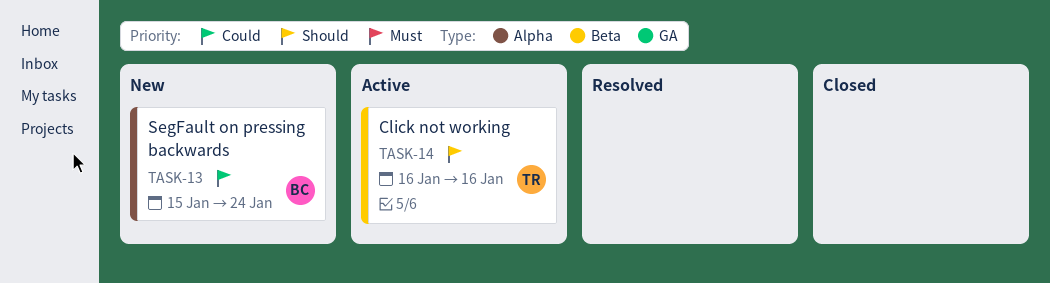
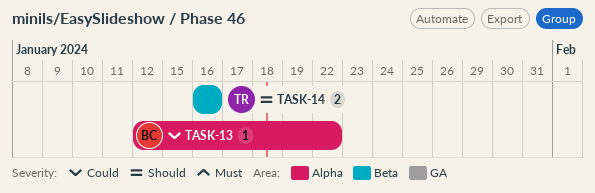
TASK-13, start: Jan 15 -> Jan 12
TASK-13, due: Jan 24 -> Jan 22

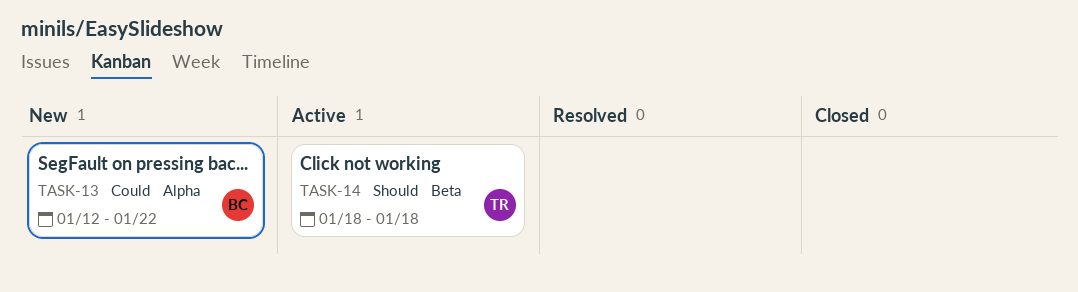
TASK-14, start: Jan 16 -> Jan 18
TASK-14, due: Jan 16 -> Jan 18

